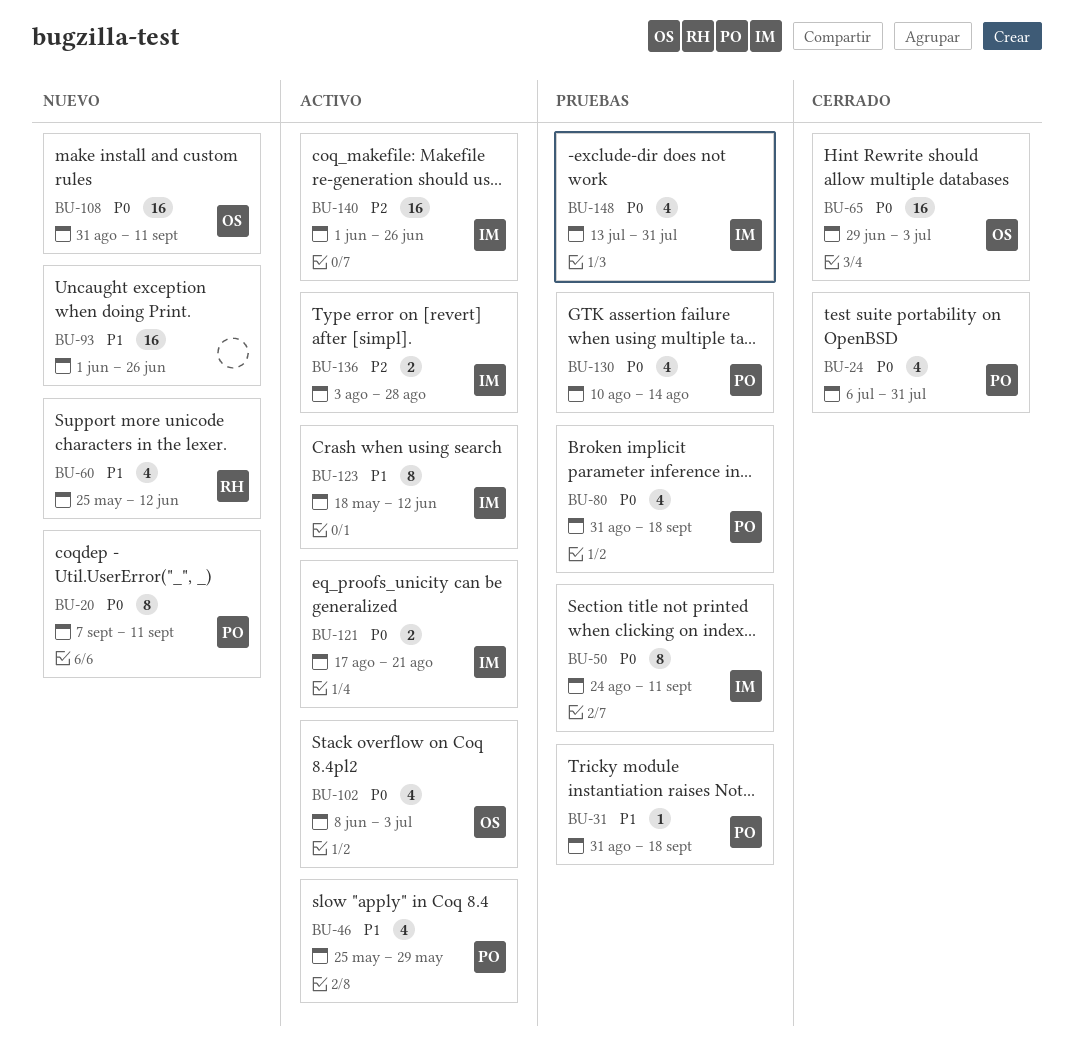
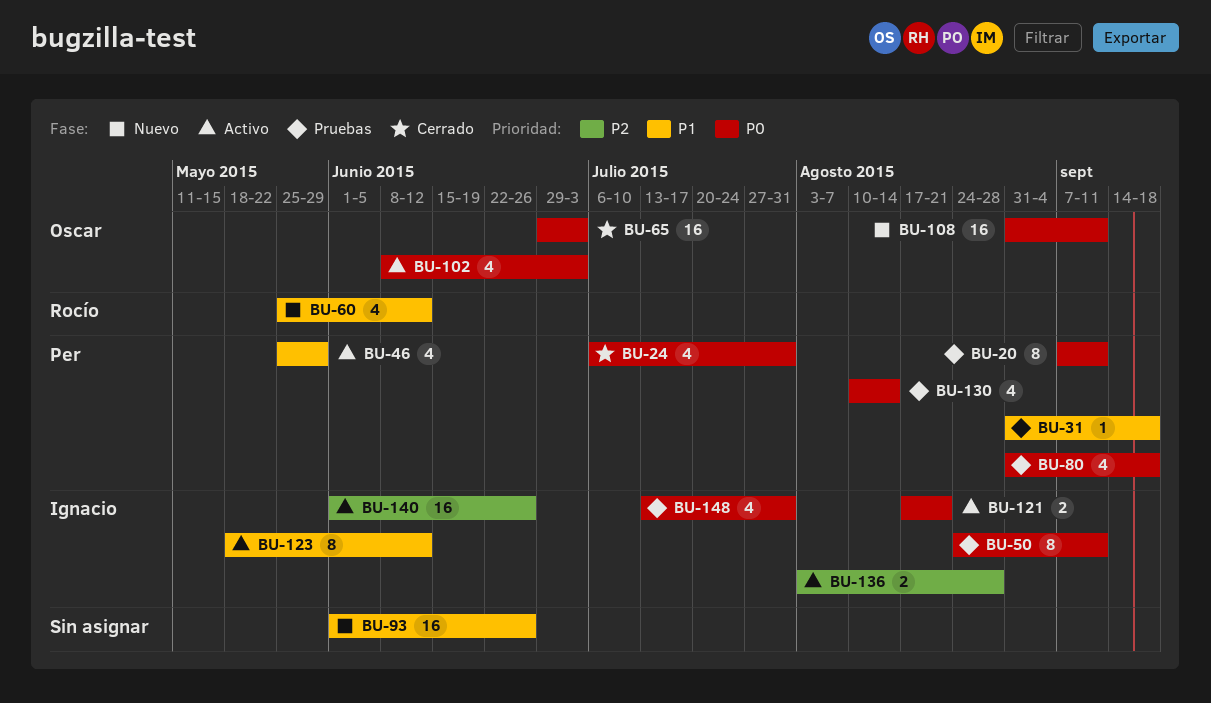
BU-20, status: Nuevo -> Pruebas

